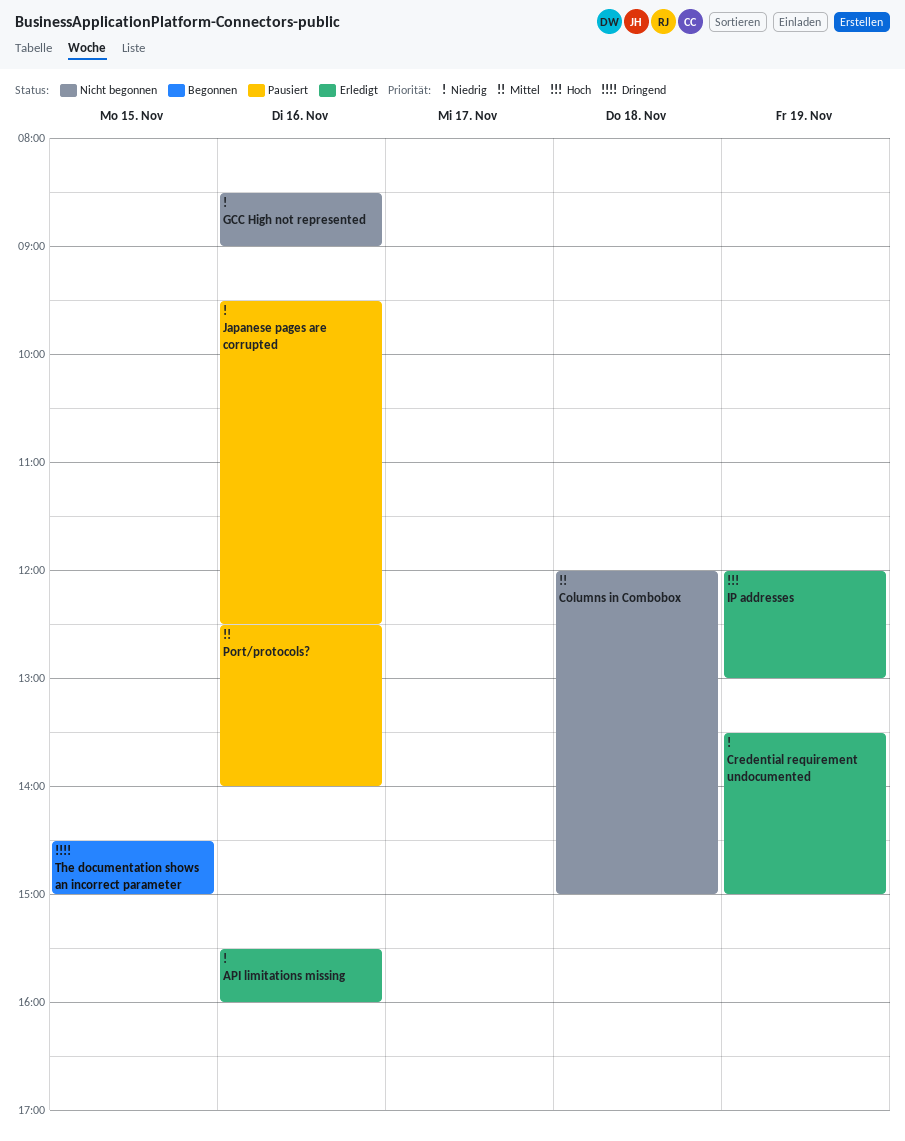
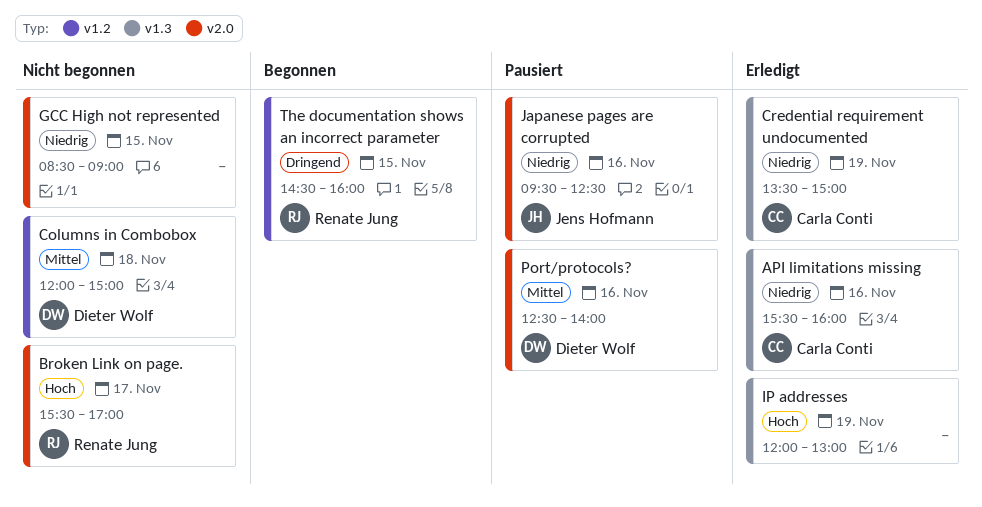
Broken Link on page.: none -> present
GCC High not represented, day: Nov 16 -> Nov 15
The documentation shows an incorrect parameter, ends: 15:00 -> 16:00

